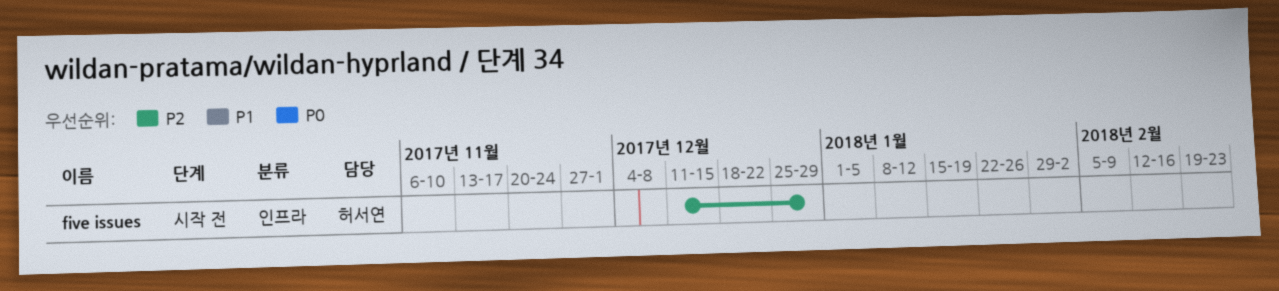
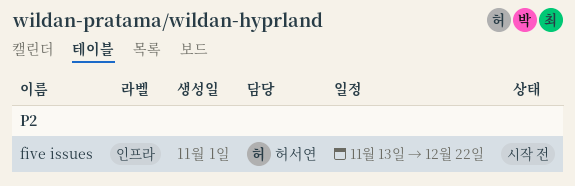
five issues, start: Dec 11 -> Nov 13
five issues, due: Dec 29 -> Dec 22

